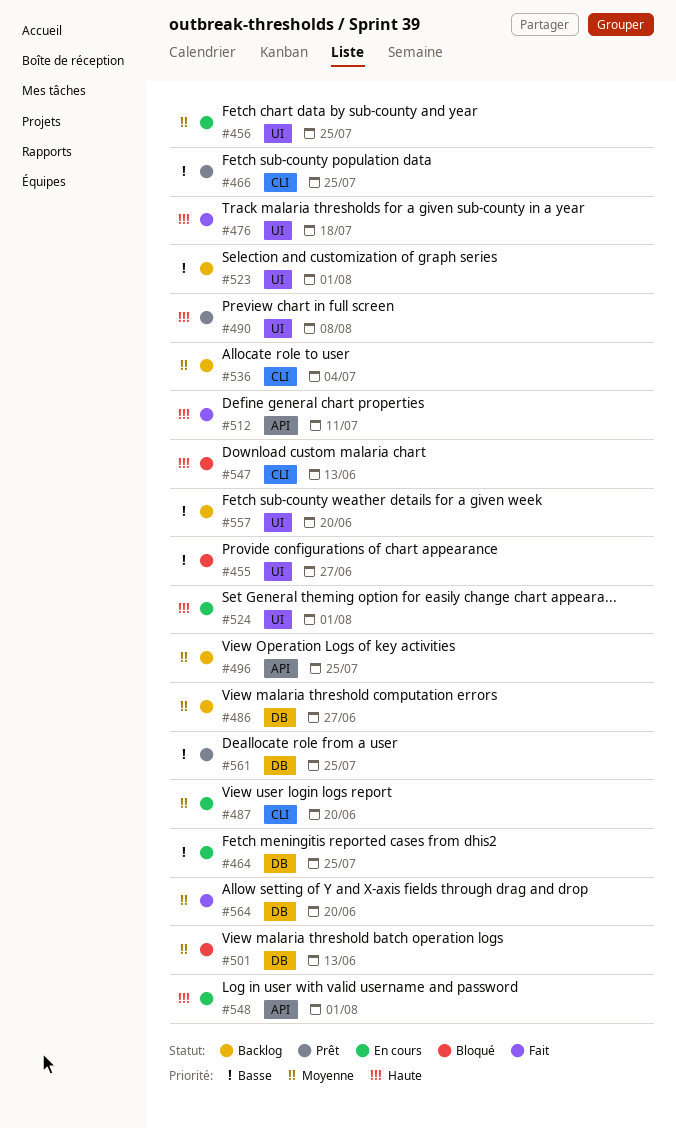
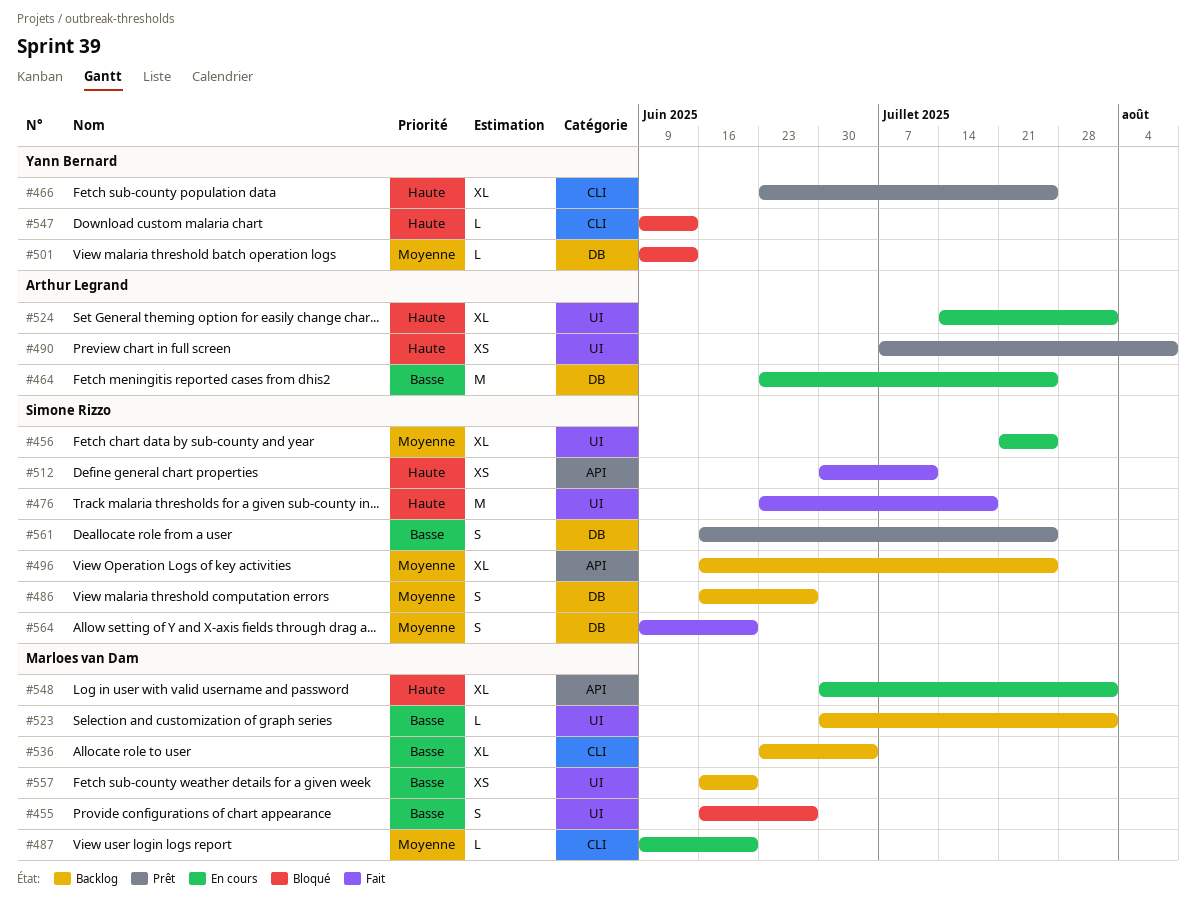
#466, priority: Basse -> Haute
#536, priority: Moyenne -> Basse

